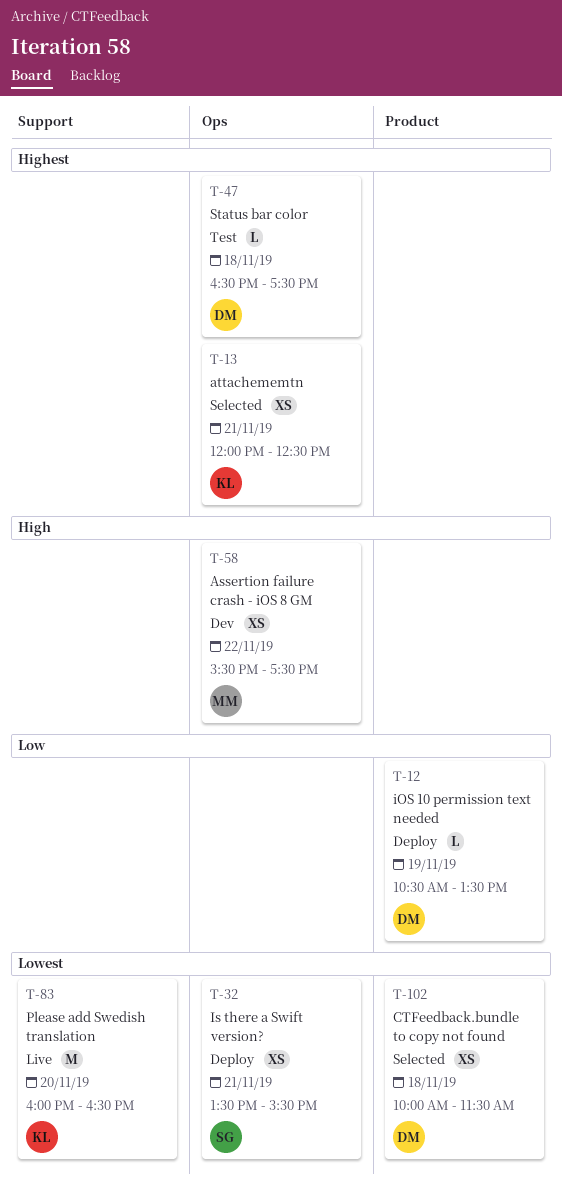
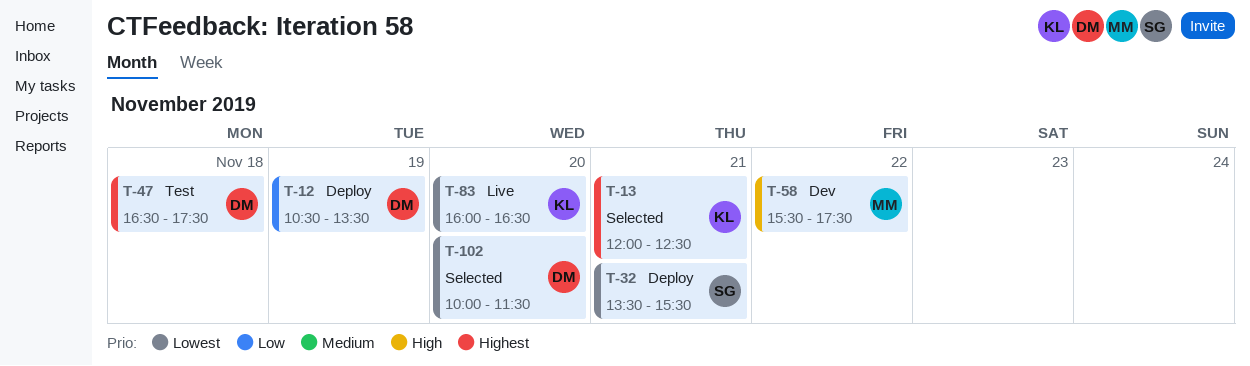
T-102, day: Nov 18 -> Nov 20

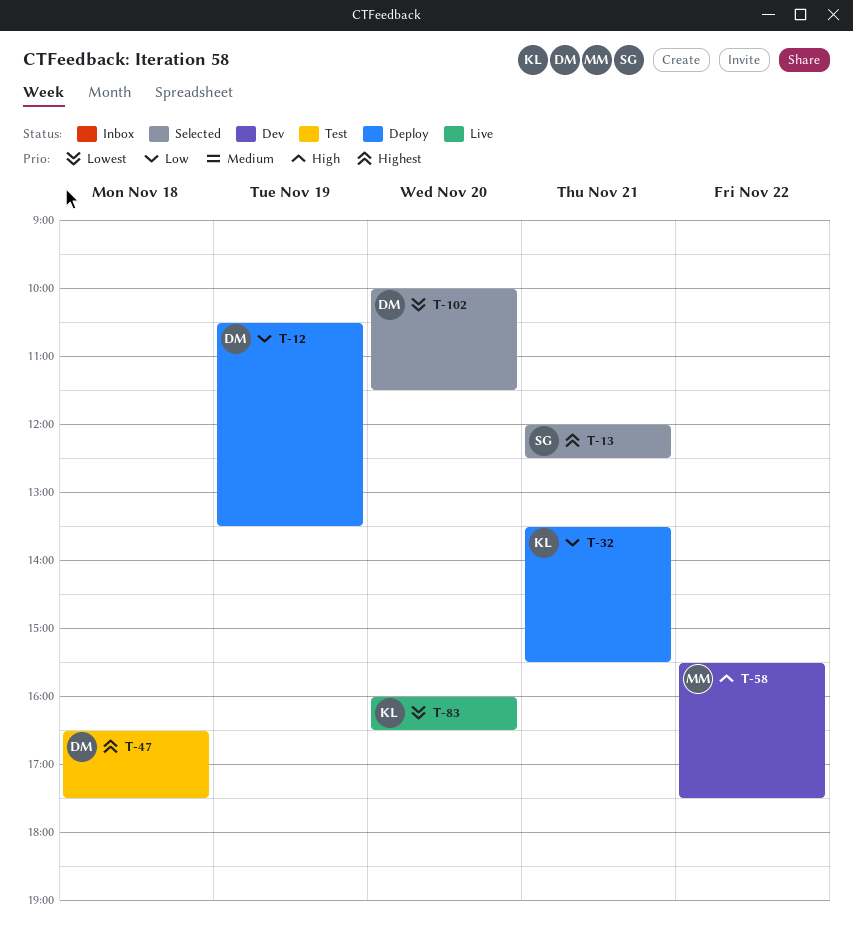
T-13, owner: KL -> SG
T-32, owner: SG -> KL
T-32, priority: Lowest -> Low

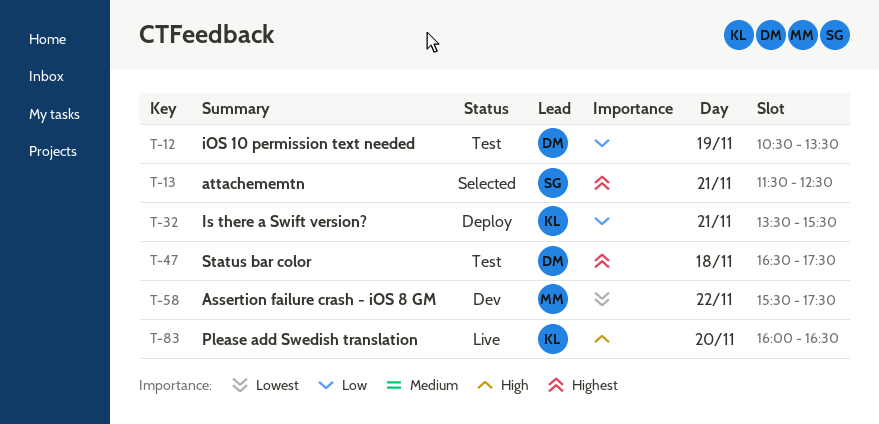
T-12, status: Deploy -> Test
T-13, begins: 12:00 -> 11:30
T-58, priority: High -> Lowest
T-83, priority: Lowest -> High
T-102: present -> none

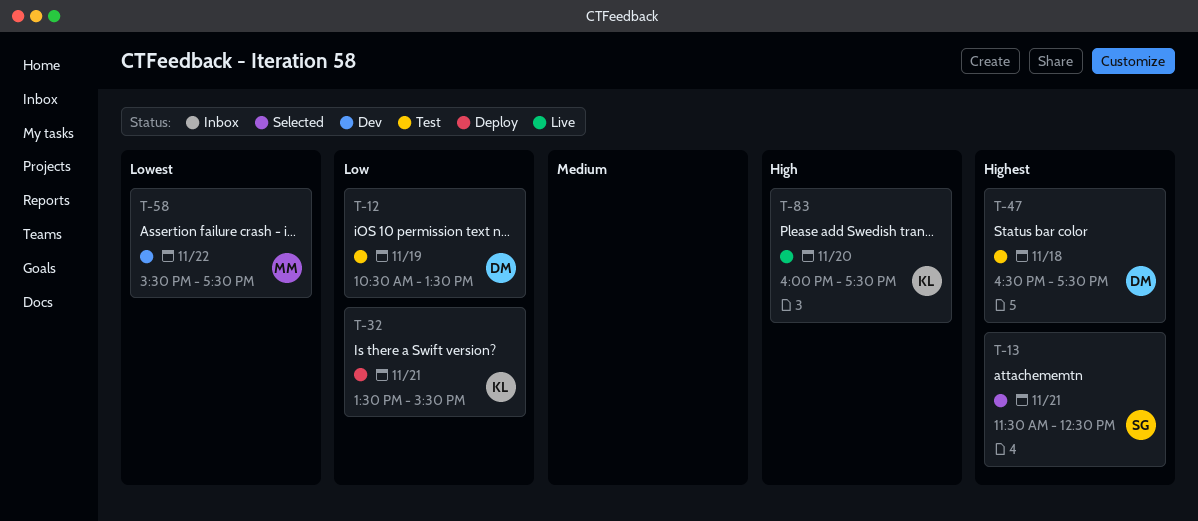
T-83, ends: 16:30 -> 17:30

